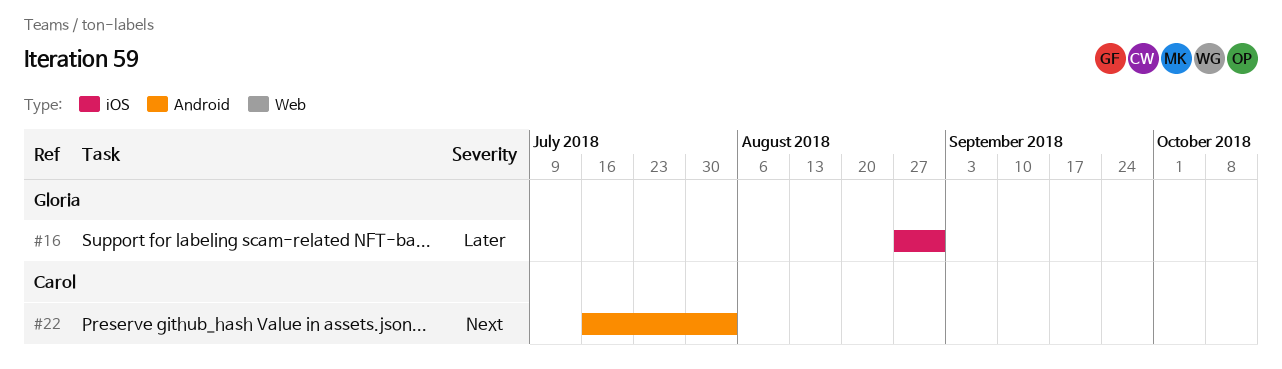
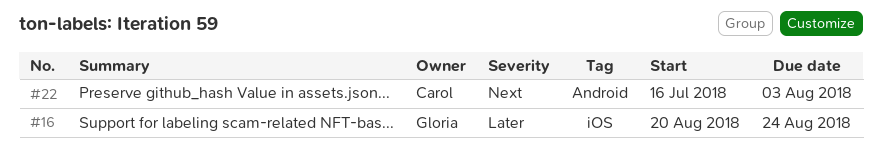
#16, start: Aug 27 -> Aug 20
#16, due: Aug 31 -> Aug 24

